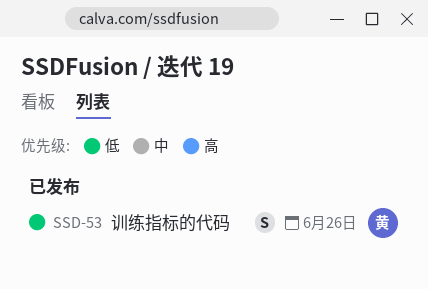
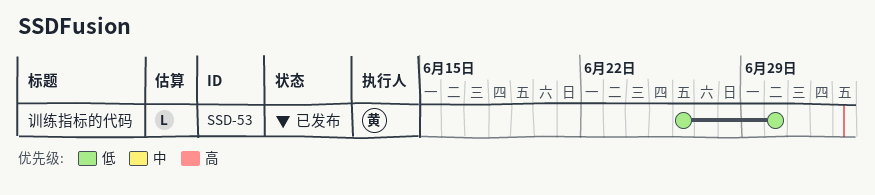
SSD-53, estimate: S -> L
SSD-53, due: Jun 26 -> Jun 30

